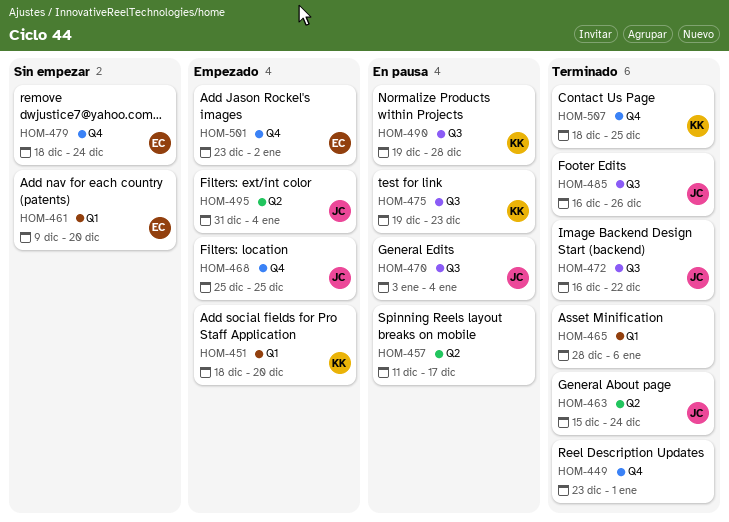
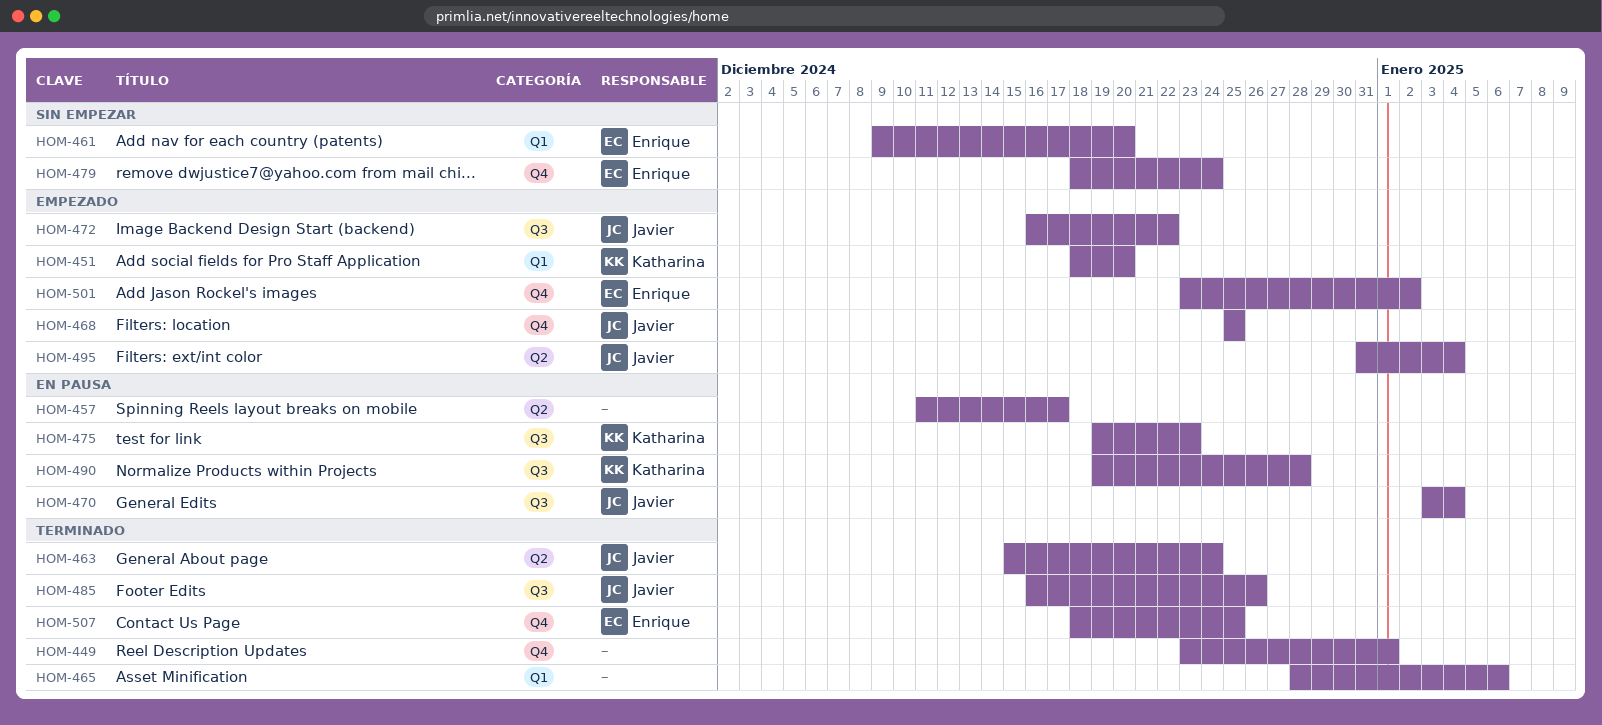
HOM-472, status: Terminado -> Empezado
HOM-507, owner: Katharina -> Enrique

